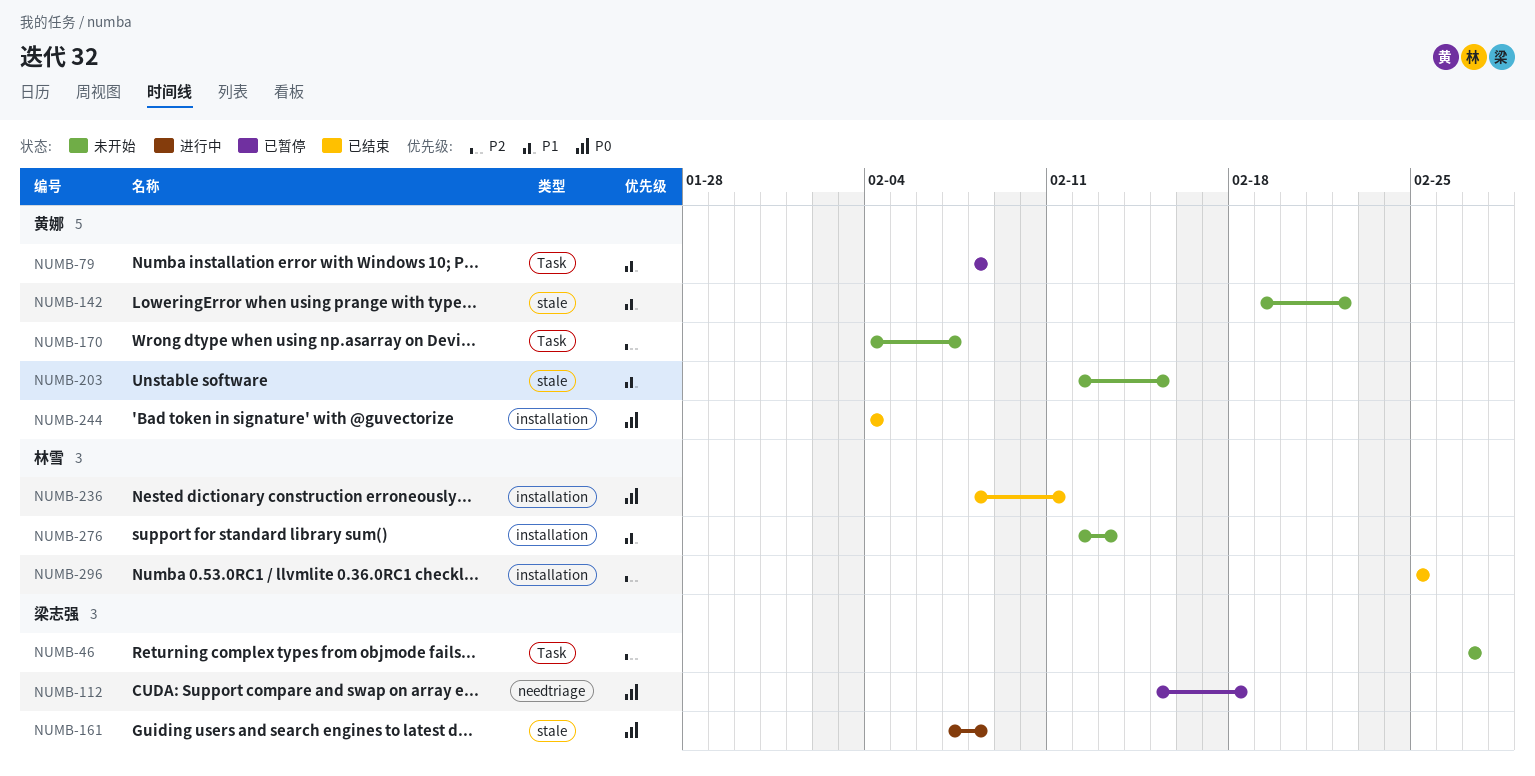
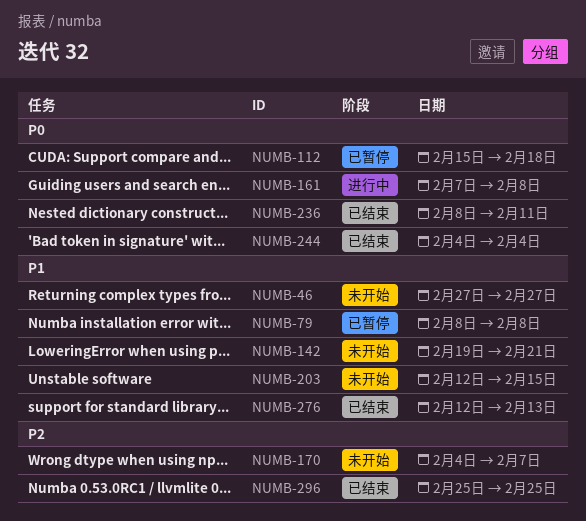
NUMB-46, priority: P2 -> P1
NUMB-142, due: Feb 22 -> Feb 21
NUMB-276, status: 未开始 -> 已结束

